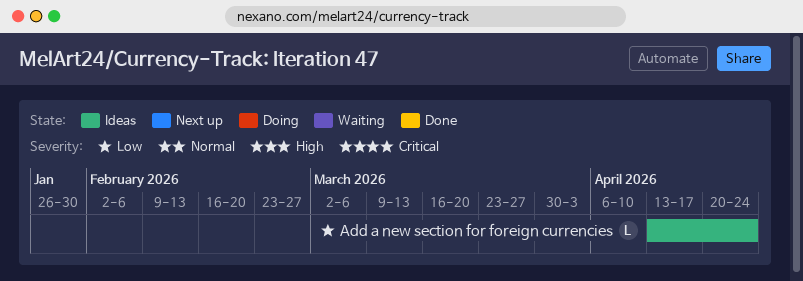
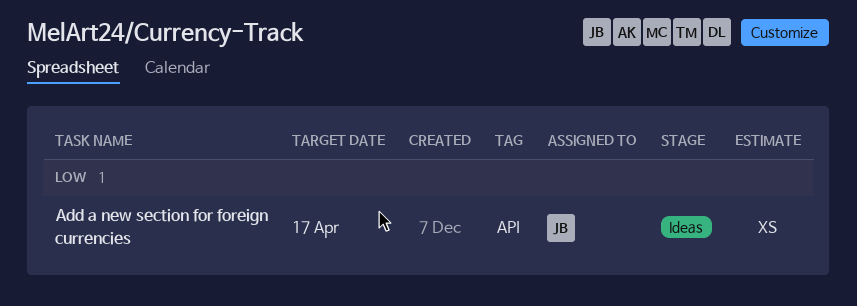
Add a new section for foreign currencies, estimate: L -> XS
Add a new section for foreign currencies, due: Apr 24 -> Apr 17

